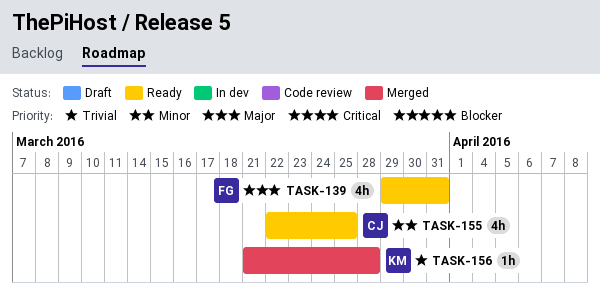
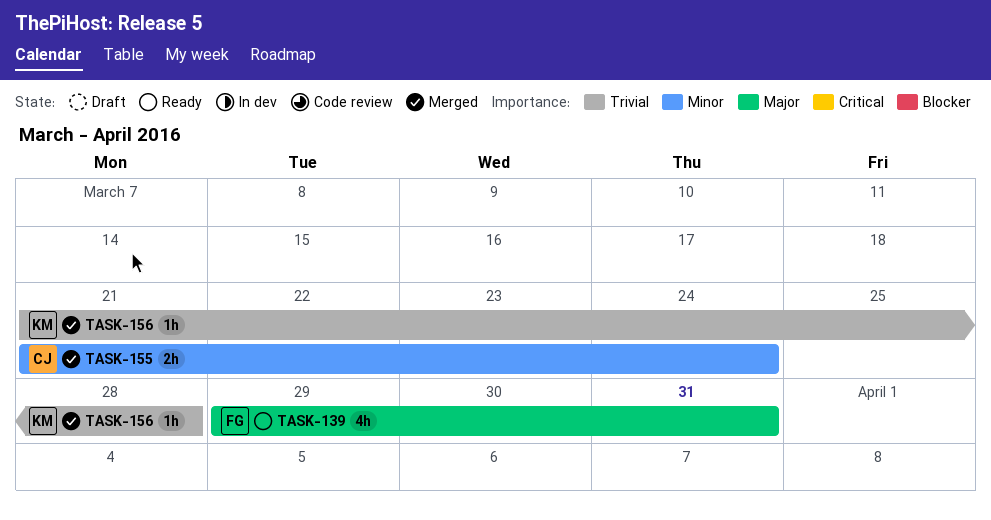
TASK-155, status: Ready -> Merged
TASK-155, estimate: 4h -> 2h
TASK-155, start: Mar 22 -> Mar 21
TASK-155, due: Mar 25 -> Mar 24

